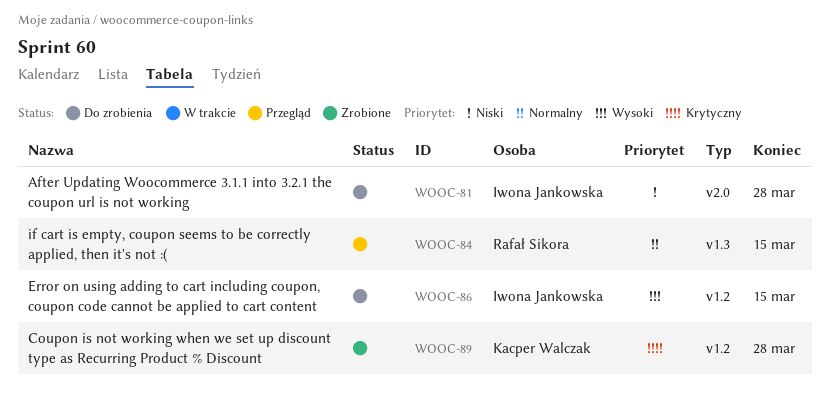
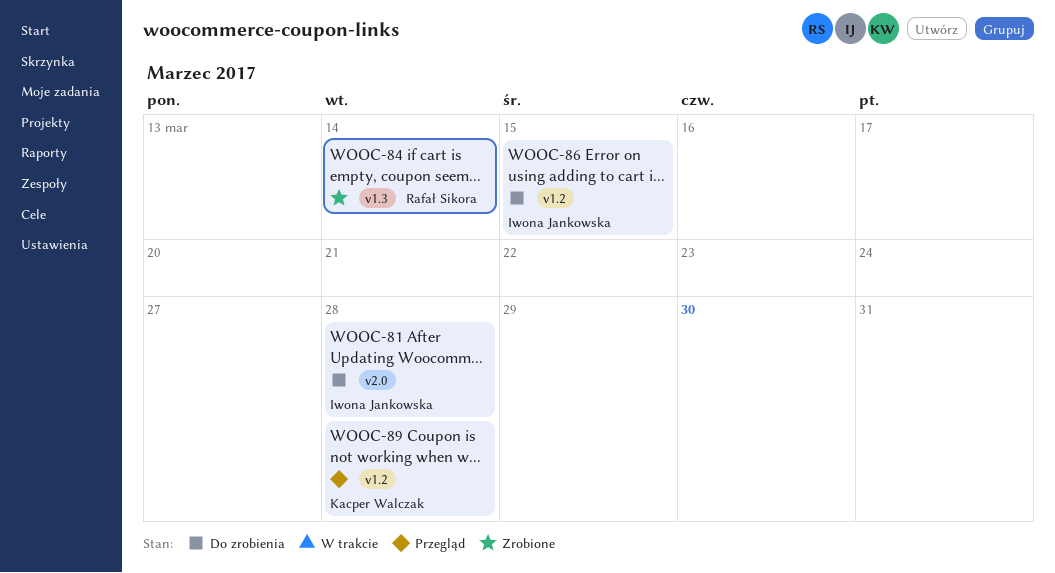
WOOC-84, status: Przegląd -> Zrobione
WOOC-84, due: Mar 15 -> Mar 14
WOOC-89, status: Zrobione -> Przegląd

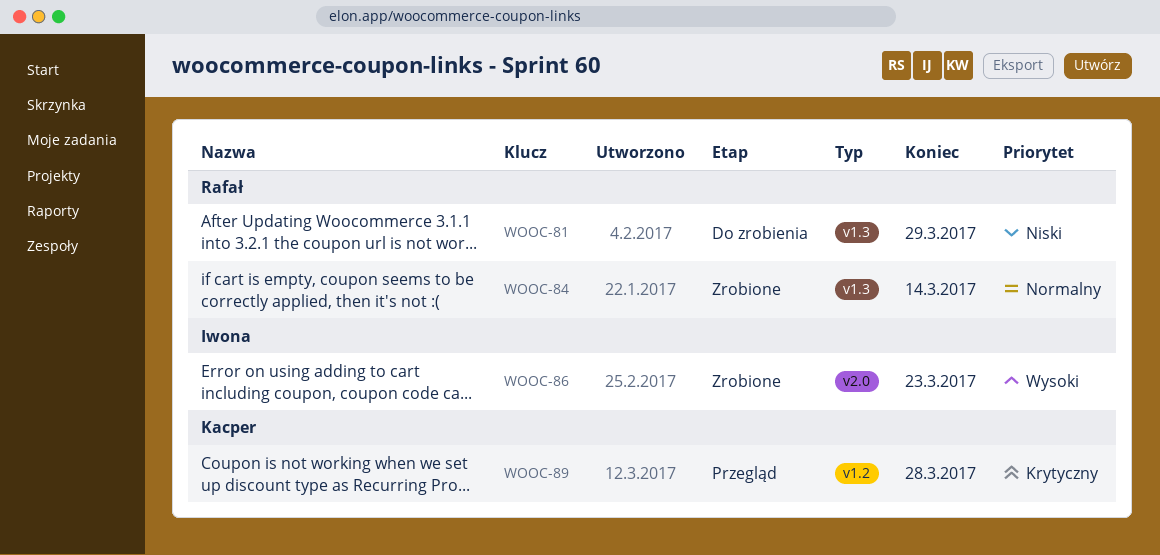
WOOC-81, owner: Iwona Jankowska -> Rafał Sikora
WOOC-81, label: v2.0 -> v1.3
WOOC-81, due: Mar 28 -> Mar 29
WOOC-86, status: Do zrobienia -> Zrobione
WOOC-86, label: v1.2 -> v2.0
WOOC-86, due: Mar 15 -> Mar 23

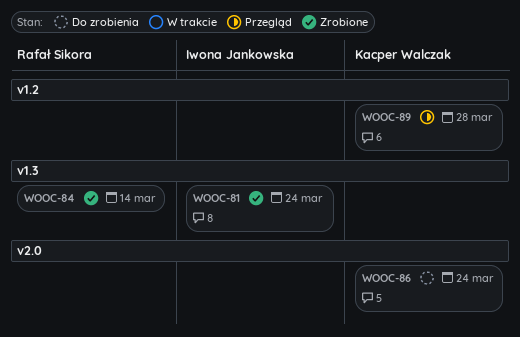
WOOC-81, status: Do zrobienia -> Zrobione
WOOC-81, owner: Rafał Sikora -> Iwona Jankowska
WOOC-81, due: Mar 29 -> Mar 24
WOOC-86, status: Zrobione -> Do zrobienia
WOOC-86, owner: Iwona Jankowska -> Kacper Walczak
WOOC-86, due: Mar 23 -> Mar 24

